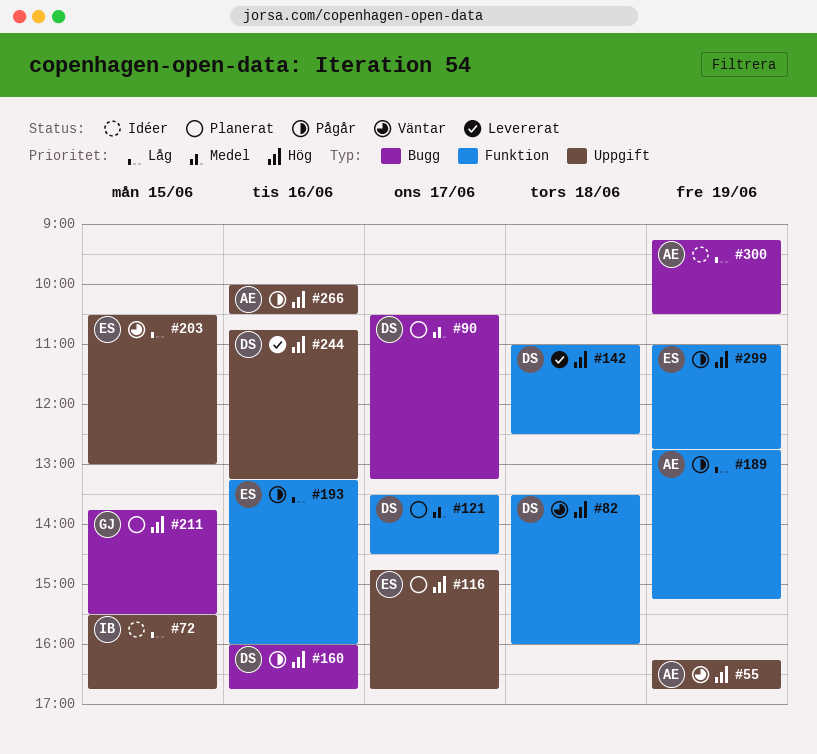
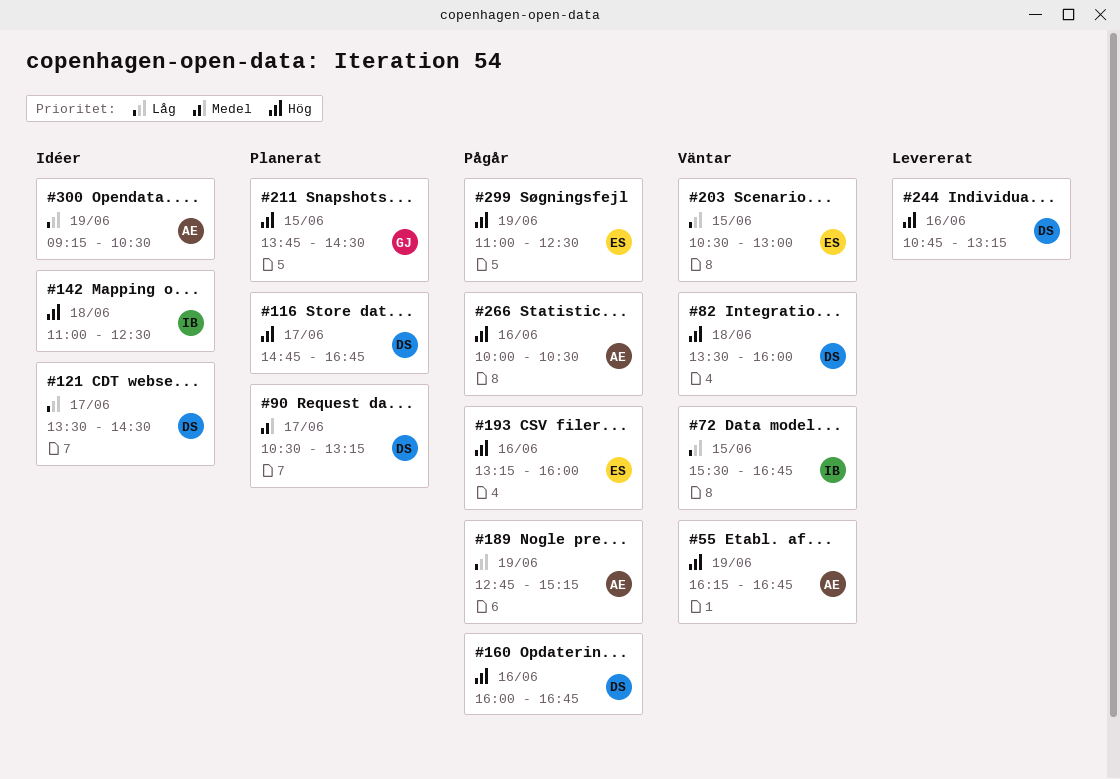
#72, status: Idéer -> Väntar
#116, owner: ES -> DS
#121, status: Planerat -> Idéer
#121, priority: Medel -> Låg
#142, status: Levererat -> Idéer
#142, owner: DS -> IB
#193, priority: Låg -> Hög
#211, ends: 15:30 -> 14:30
#299, ends: 12:45 -> 12:30

